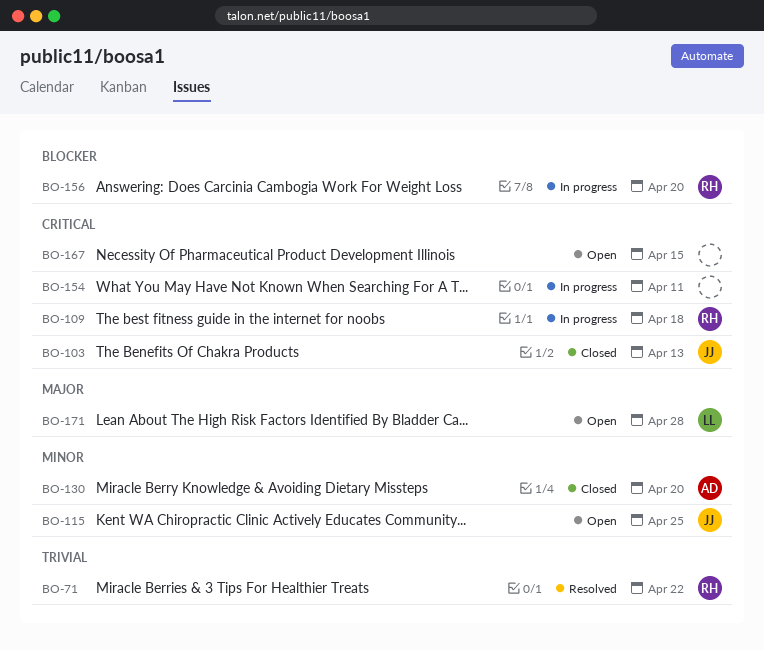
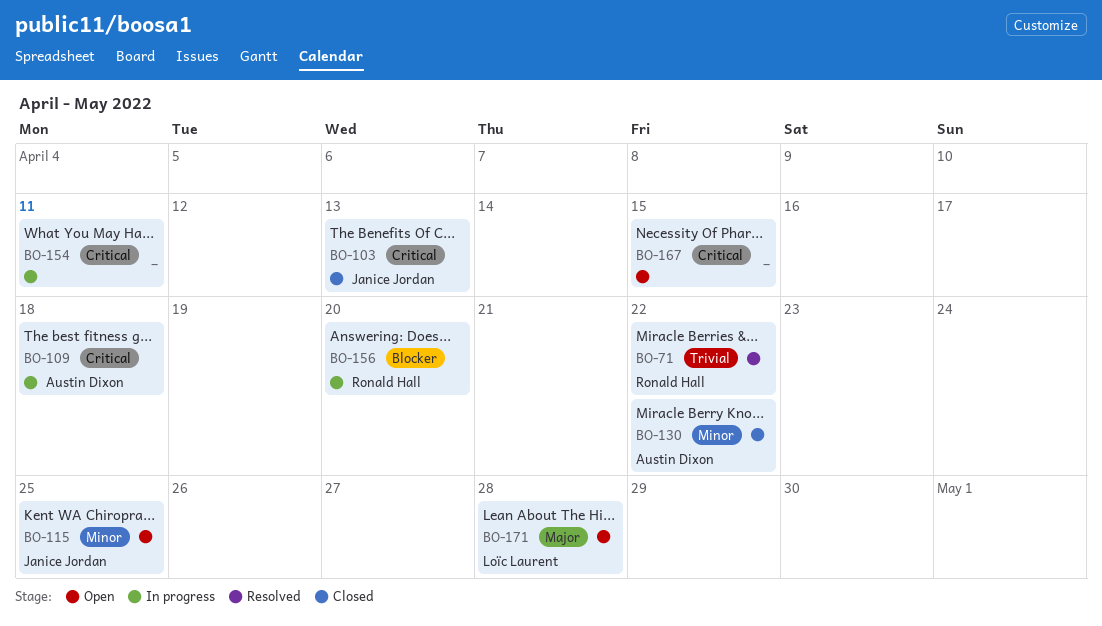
BO-109, owner: Ronald Hall -> Austin Dixon
BO-130, due: Apr 20 -> Apr 22

